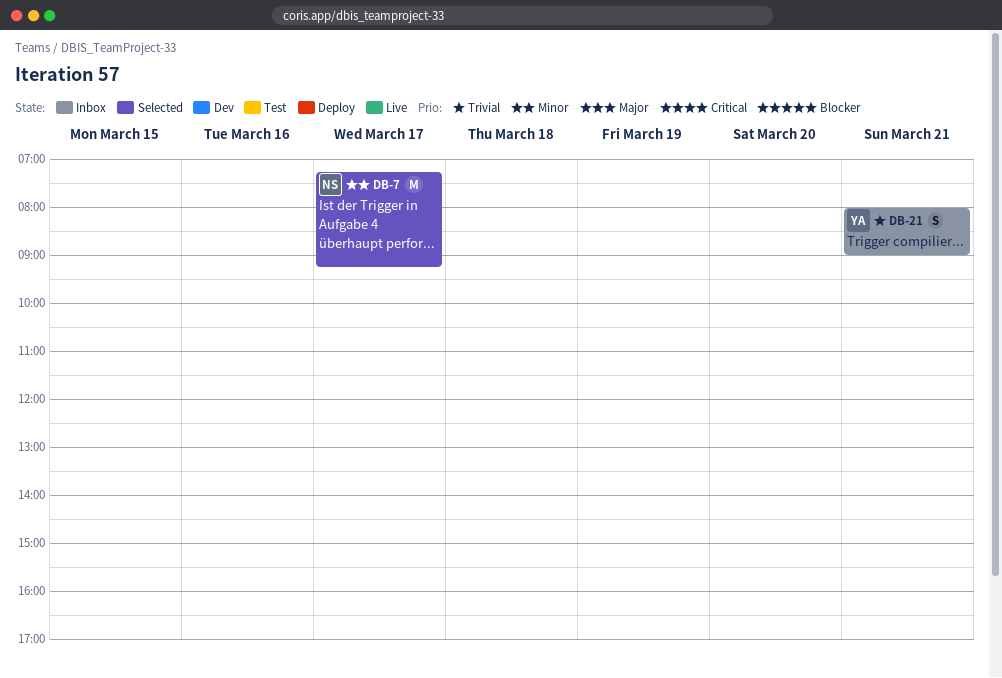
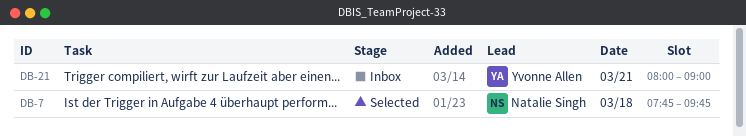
DB-7, day: Mar 17 -> Mar 18
DB-7, begins: 07:15 -> 07:45
DB-7, ends: 09:15 -> 09:45

